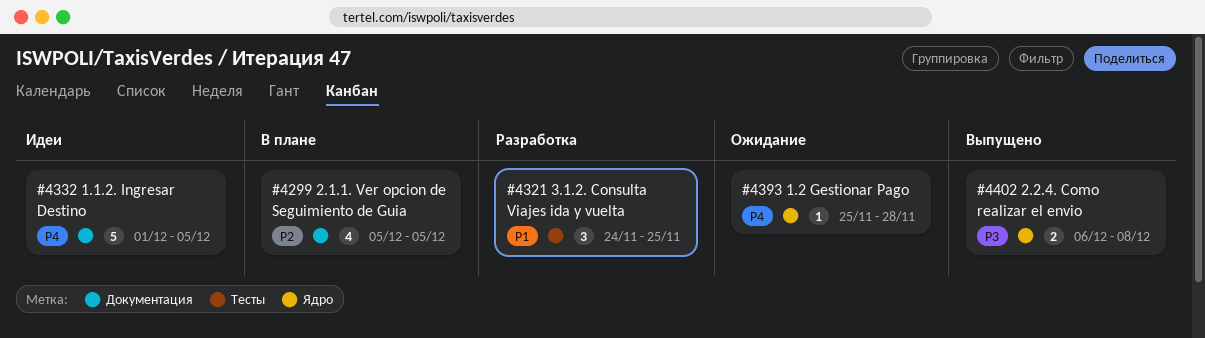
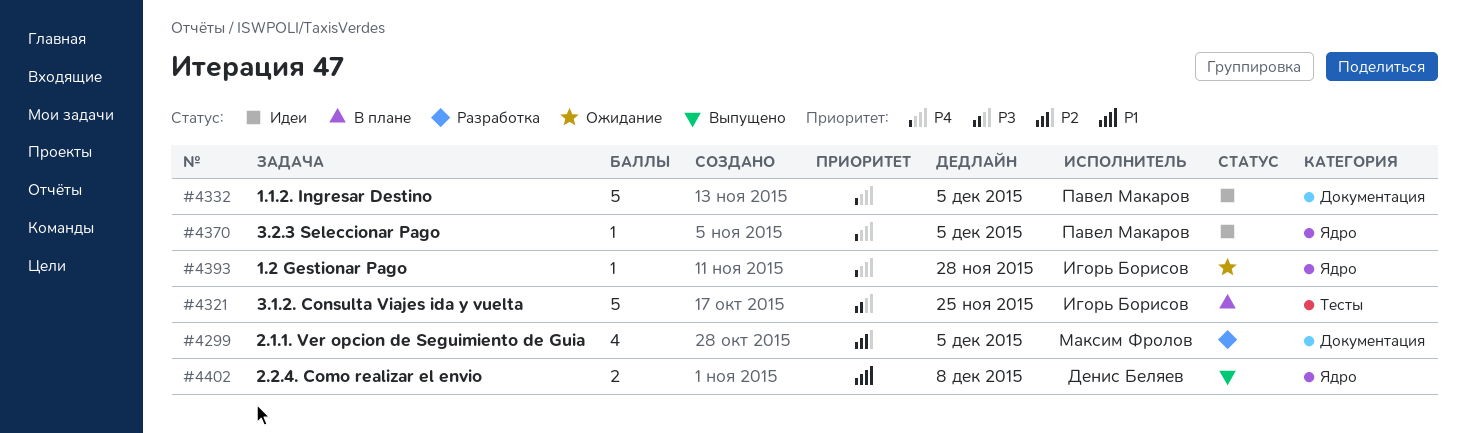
#4299, status: В плане -> Разработка
#4321, status: Разработка -> В плане
#4321, priority: P1 -> P3
#4321, estimate: 3 -> 5
#4370: none -> present
#4402, priority: P3 -> P1

